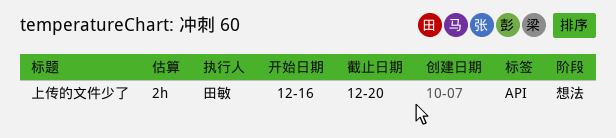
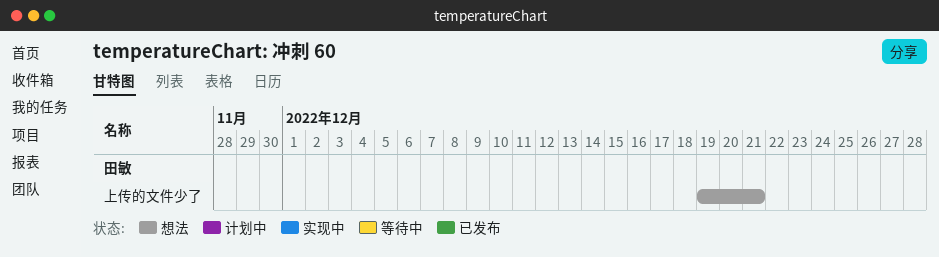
上传的文件少了, start: Dec 16 -> Dec 19
上传的文件少了, due: Dec 20 -> Dec 21

